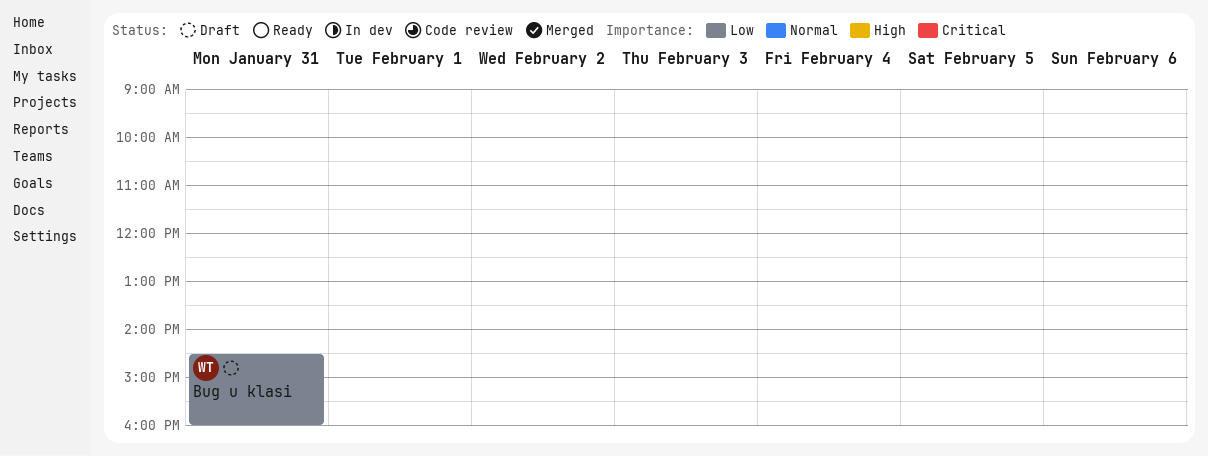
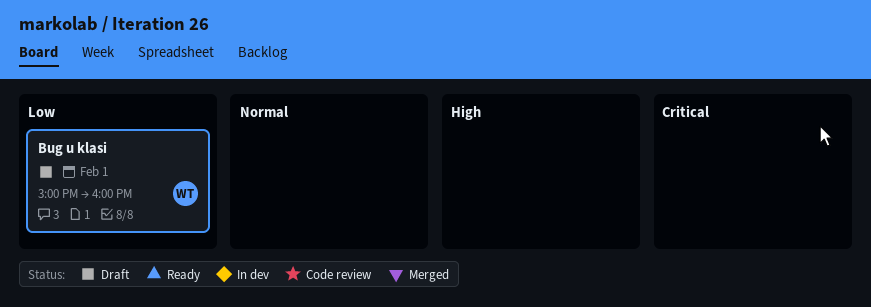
Bug u klasi, day: Jan 31 -> Feb 1
Bug u klasi, begins: 14:30 -> 15:00

